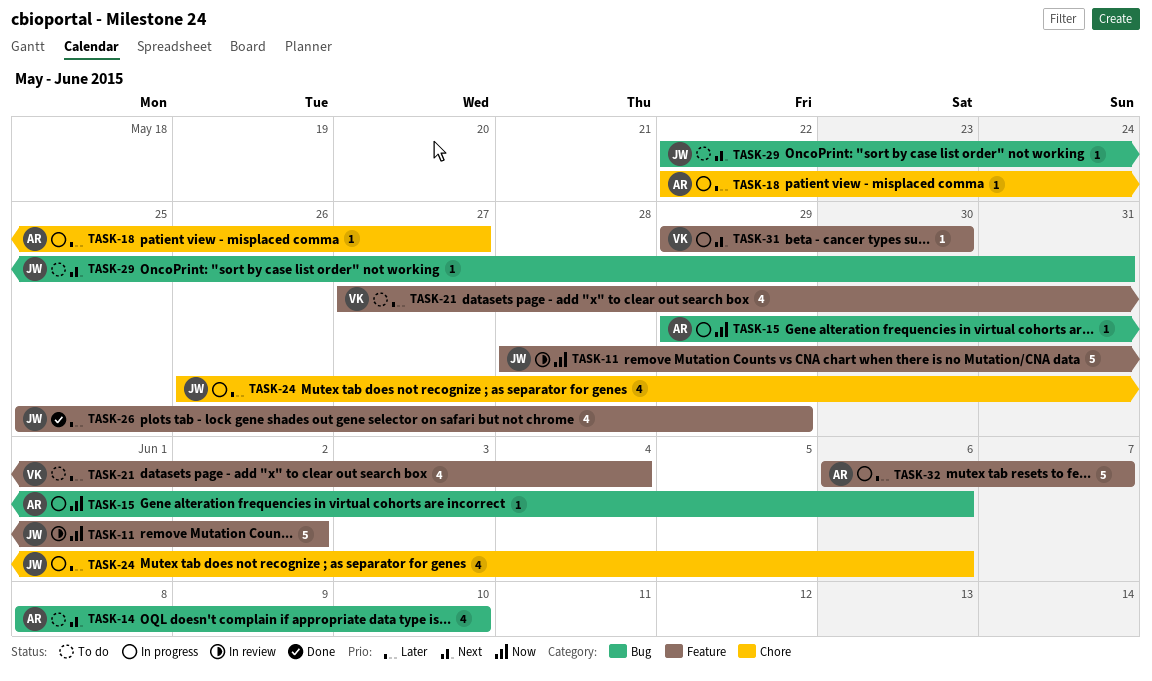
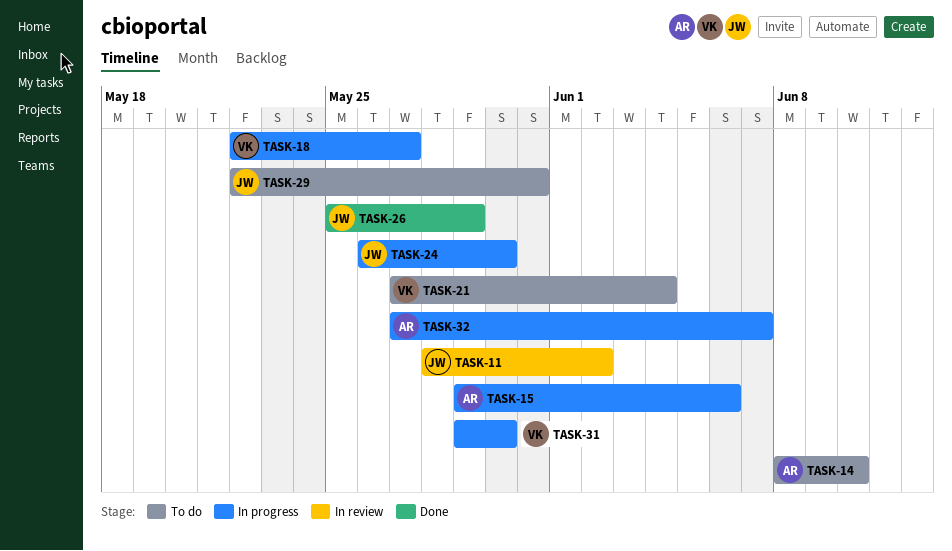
TASK-18, owner: AR -> VK
TASK-24, due: Jun 6 -> May 30
TASK-32, start: Jun 6 -> May 27

